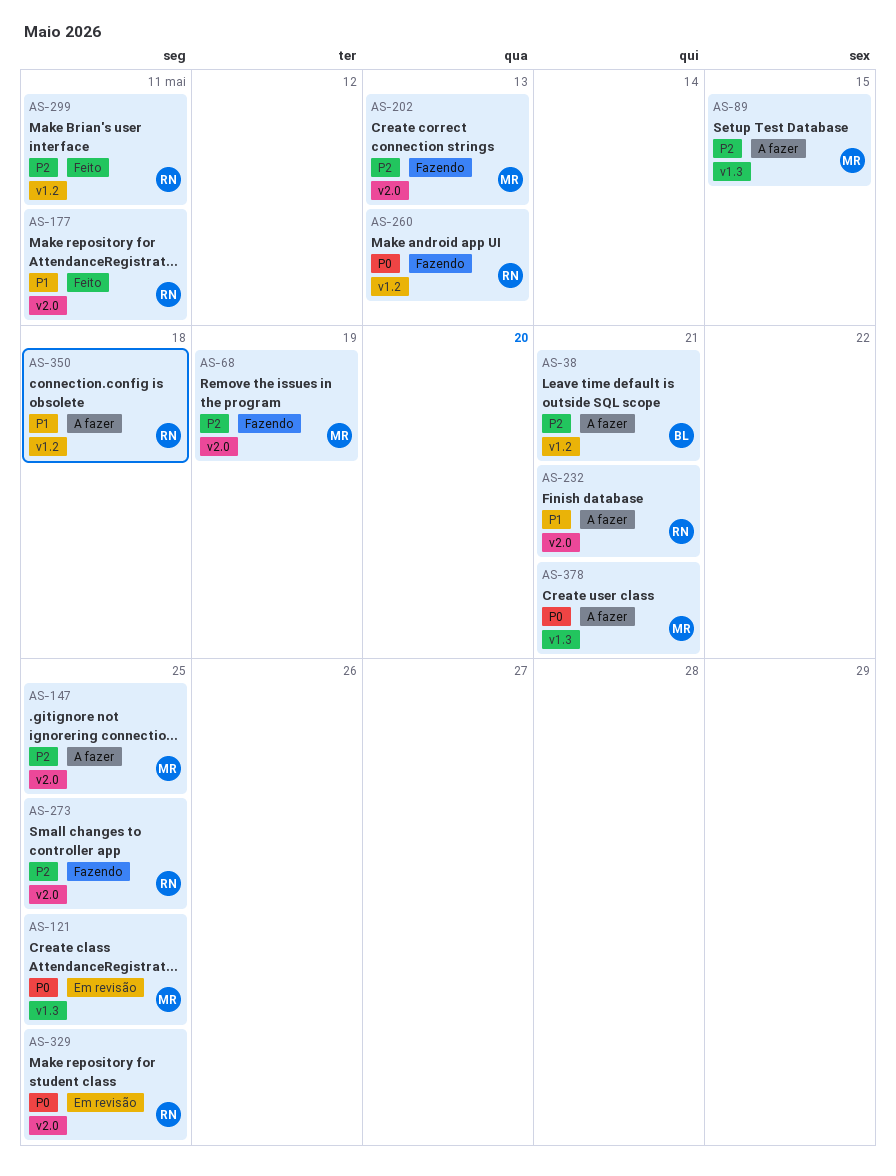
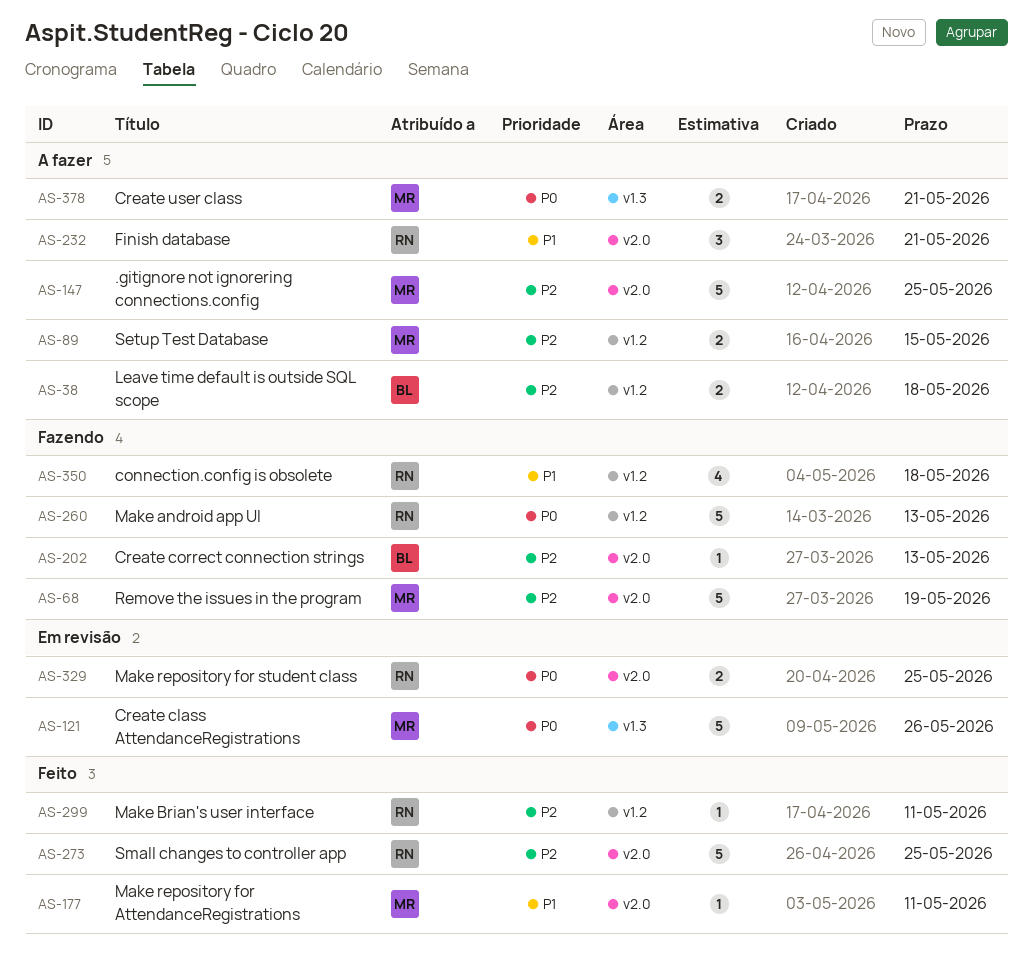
AS-38, due: May 21 -> May 18
AS-89, label: v1.3 -> v1.2
AS-121, due: May 25 -> May 26
AS-177, owner: RN -> MR
AS-202, owner: MR -> BL
AS-273, status: Fazendo -> Feito
AS-350, status: A fazer -> Fazendo

